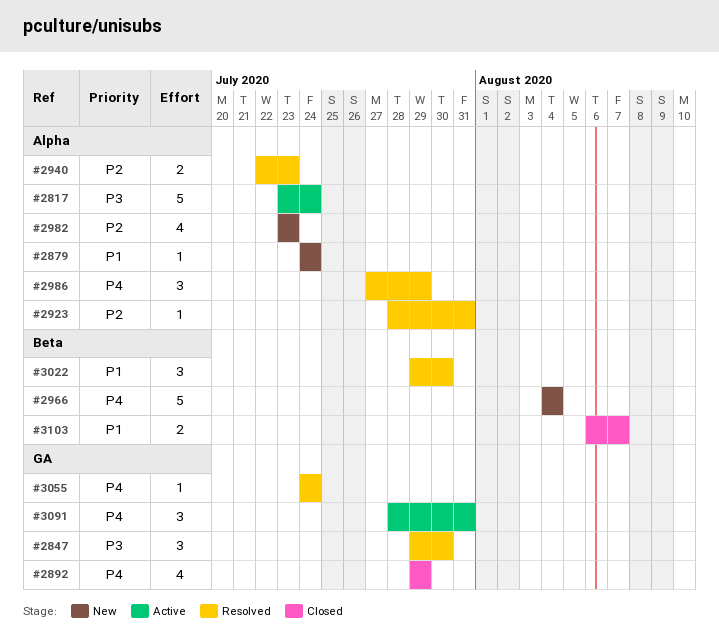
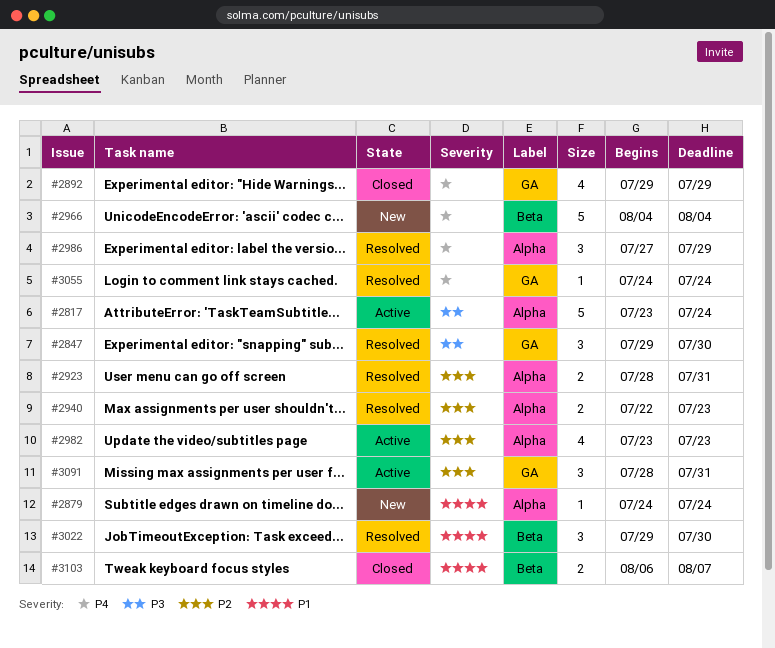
#2923, estimate: 1 -> 2
#2982, status: New -> Active
#3091, priority: P4 -> P2

